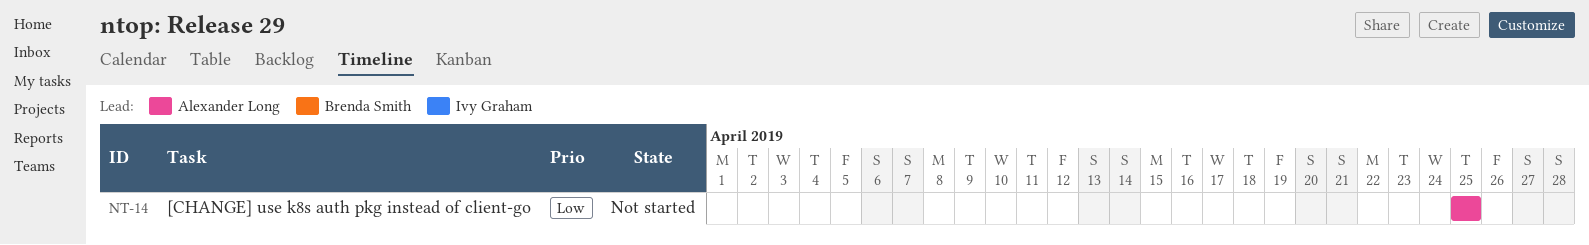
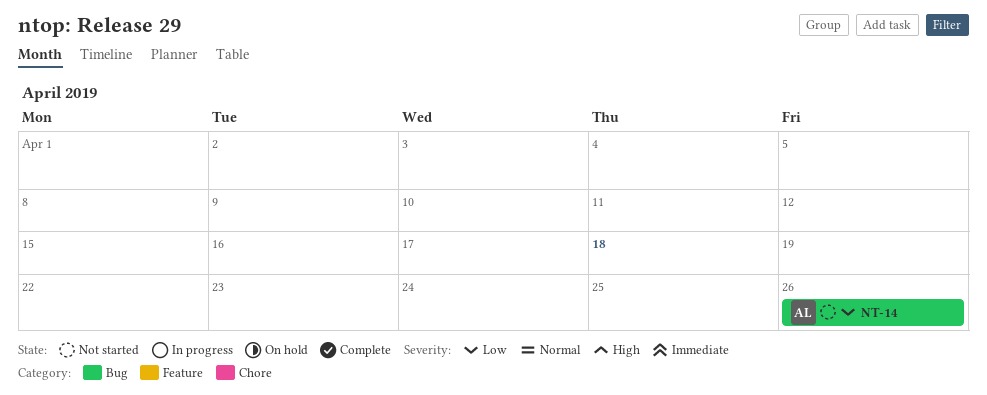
NT-14, start: Apr 25 -> Apr 26
NT-14, due: Apr 25 -> Apr 26

